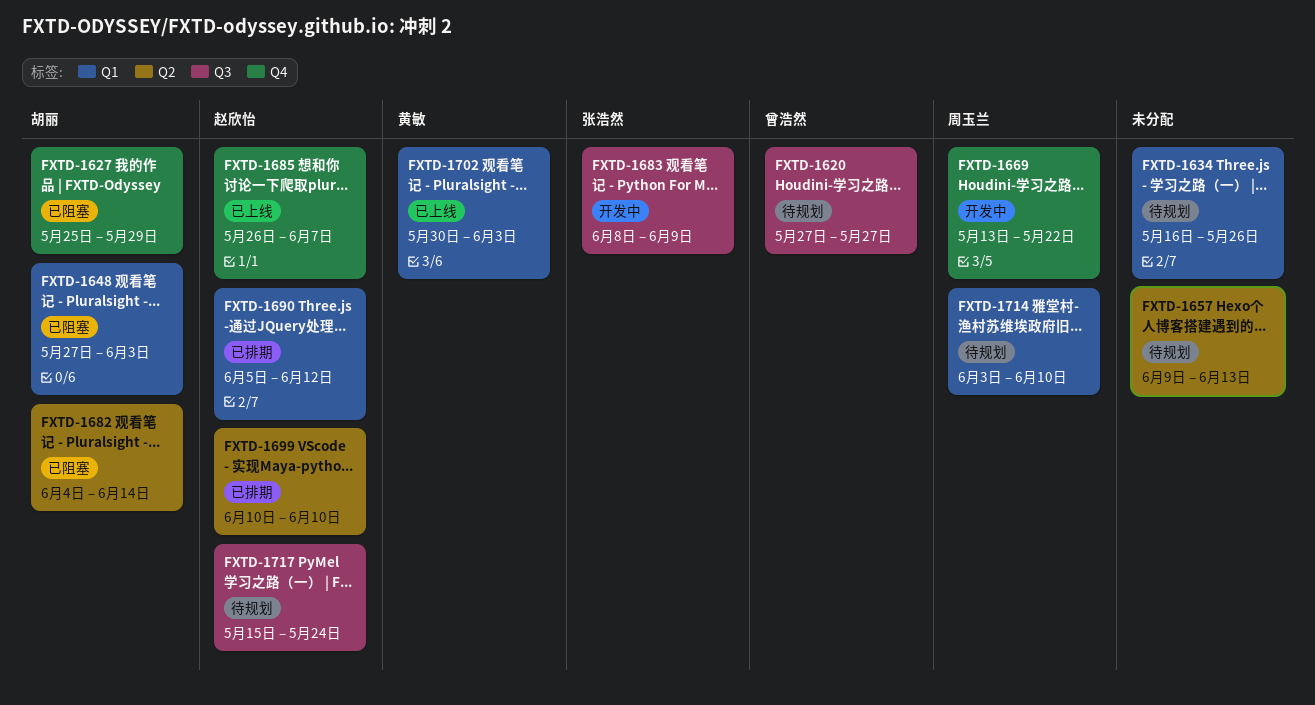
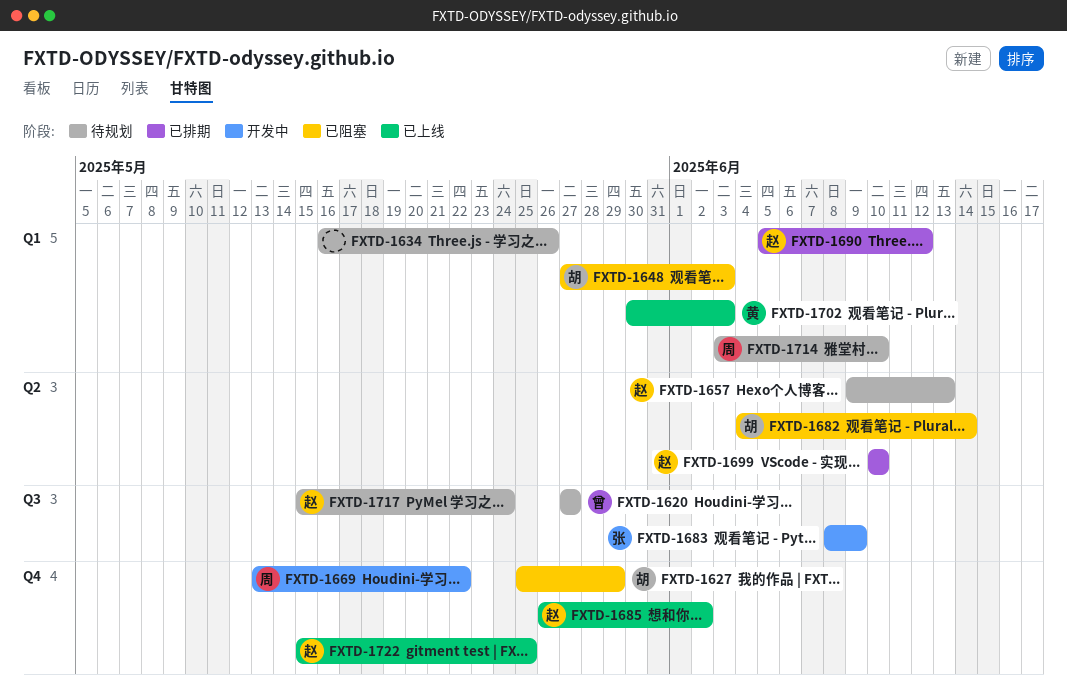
FXTD-1657, owner: none -> 赵欣怡
FXTD-1685, due: Jun 7 -> Jun 2
FXTD-1722: none -> present

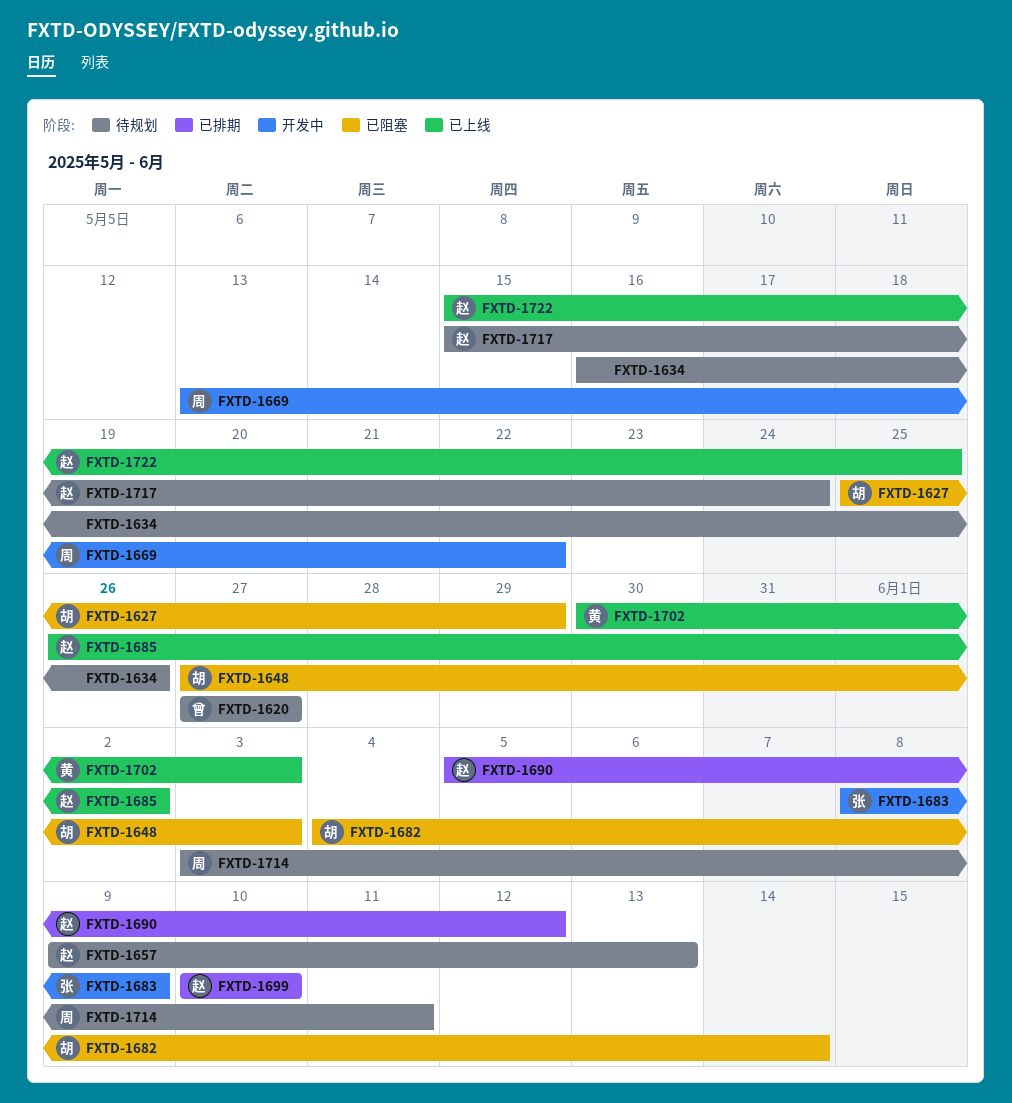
FXTD-1714, due: Jun 10 -> Jun 11

